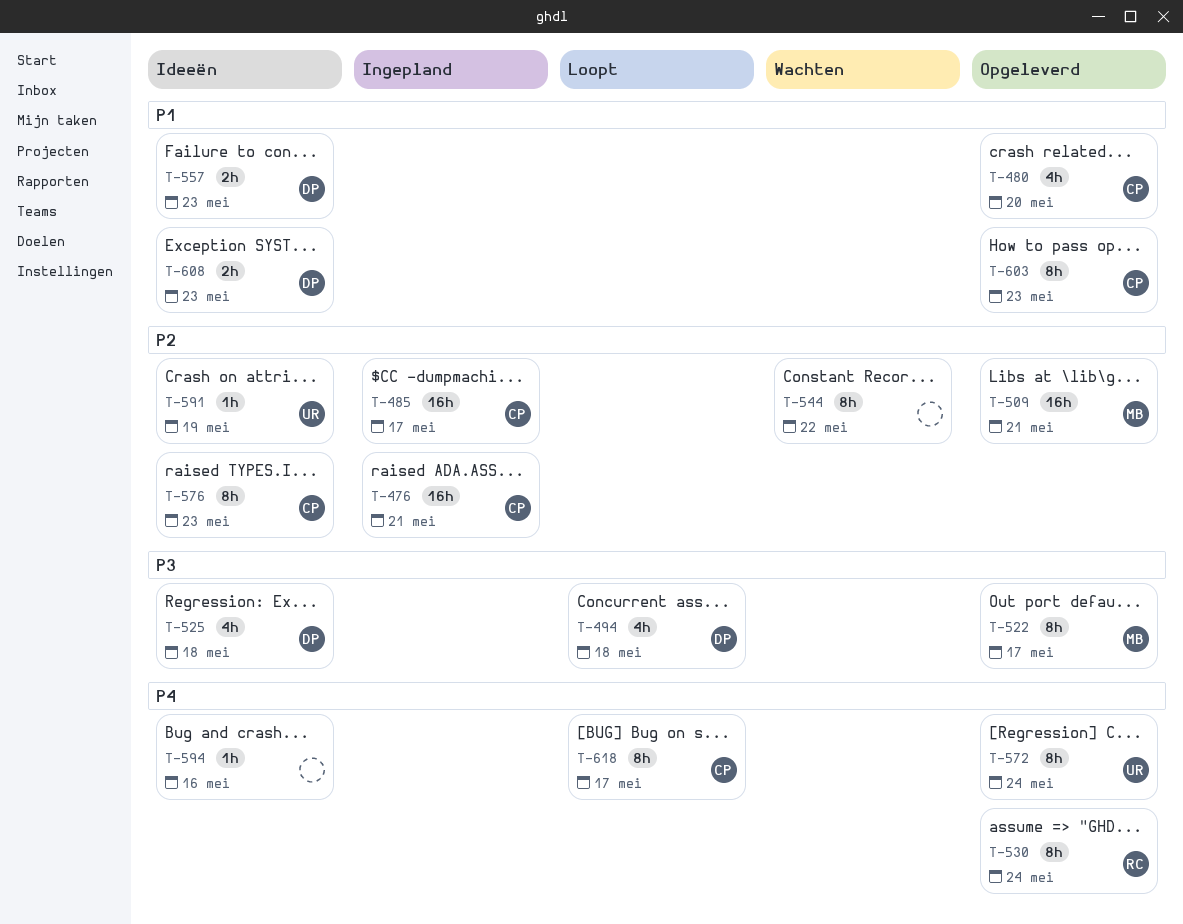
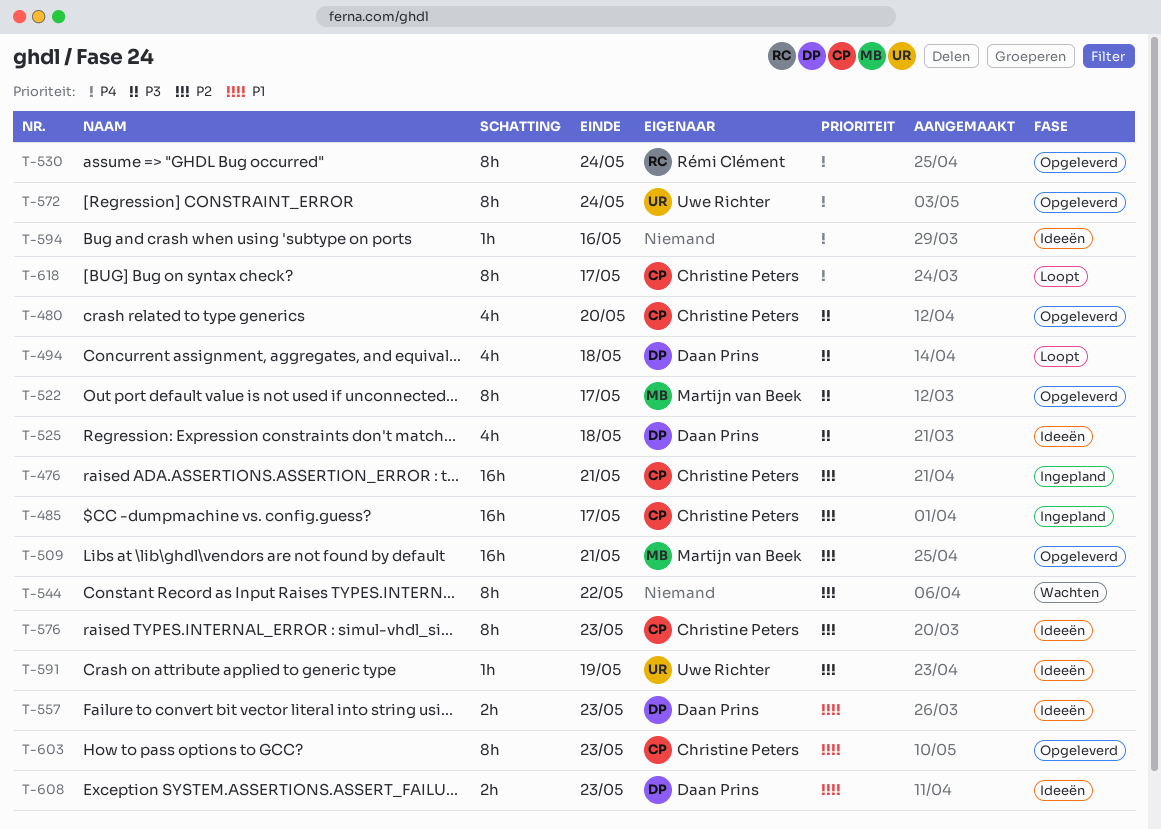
T-480, priority: P1 -> P3

